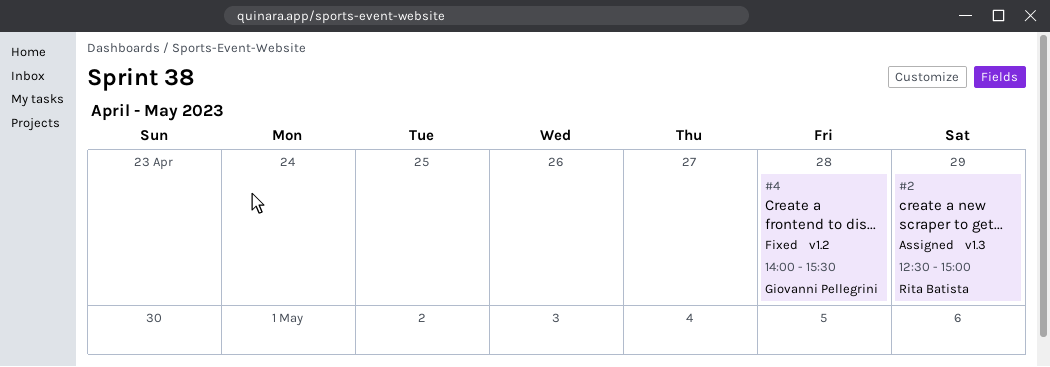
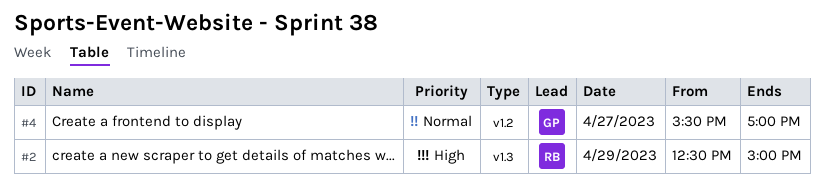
#4, day: Apr 28 -> Apr 27
#4, begins: 14:00 -> 15:30
#4, ends: 15:30 -> 17:00

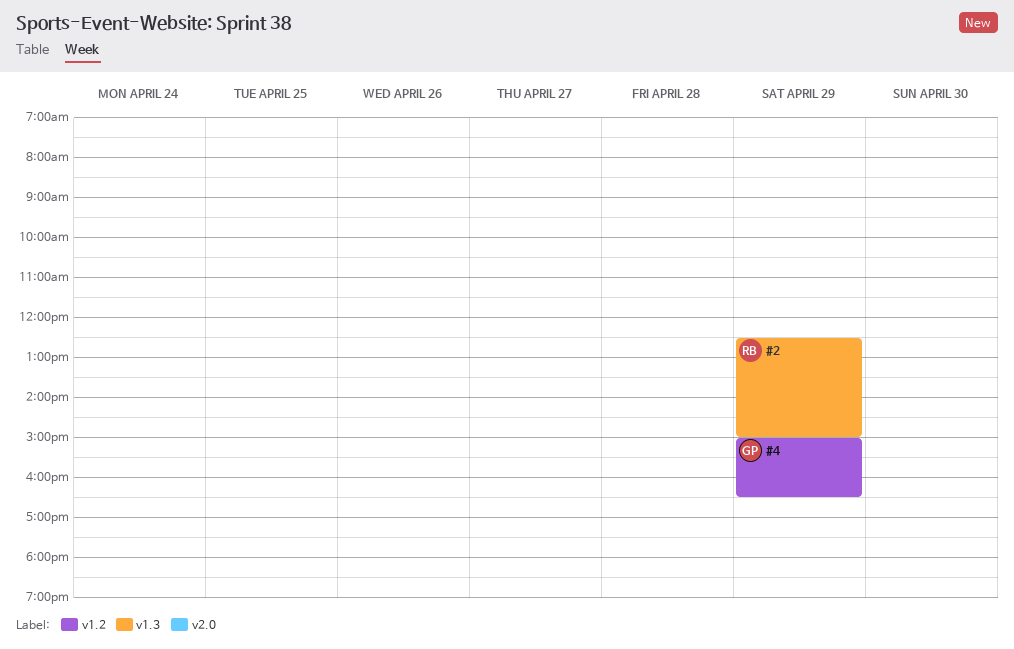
#4, day: Apr 27 -> Apr 29
#4, begins: 15:30 -> 15:00
#4, ends: 17:00 -> 16:30

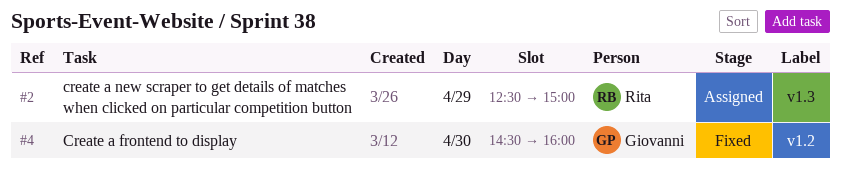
#4, day: Apr 29 -> Apr 30
#4, begins: 15:00 -> 14:30
#4, ends: 16:30 -> 16:00

